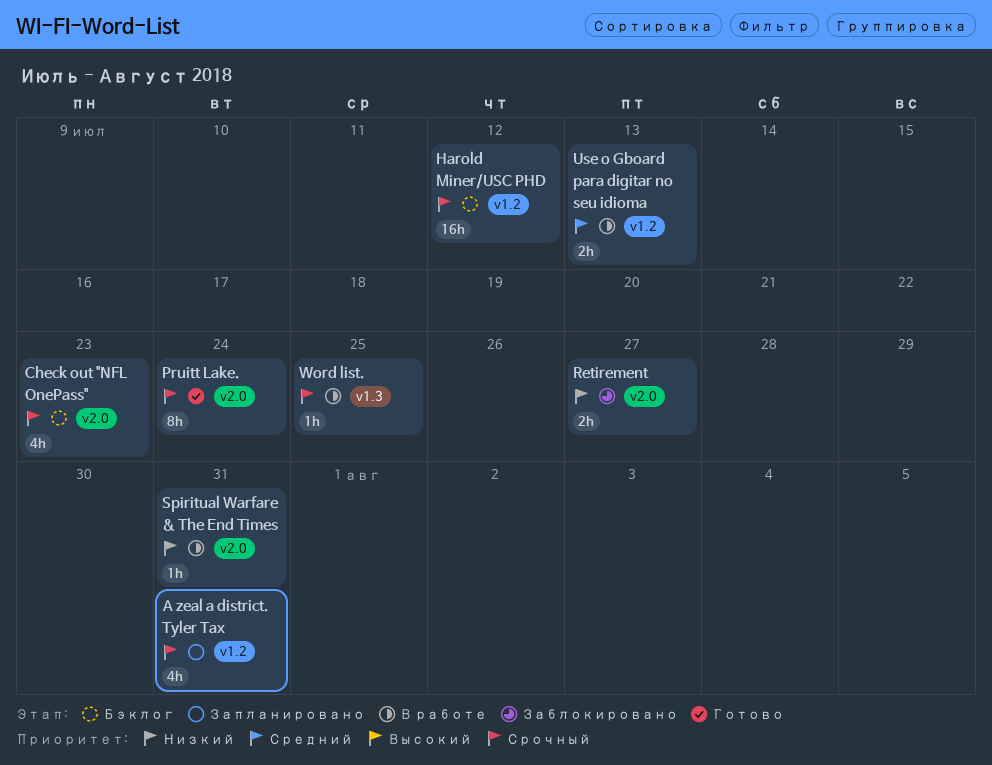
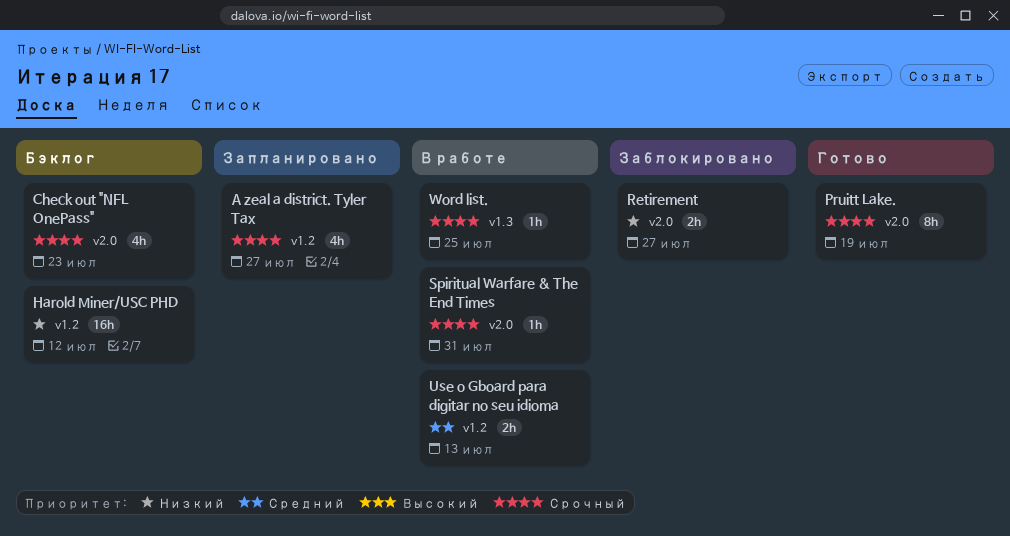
A zeal a district. Tyler Tax, due: Jul 31 -> Jul 27
Harold Miner/USC PHD, priority: Срочный -> Низкий
Pruitt Lake., due: Jul 24 -> Jul 19
Spiritual Warfare & The End Times, priority: Низкий -> Срочный

